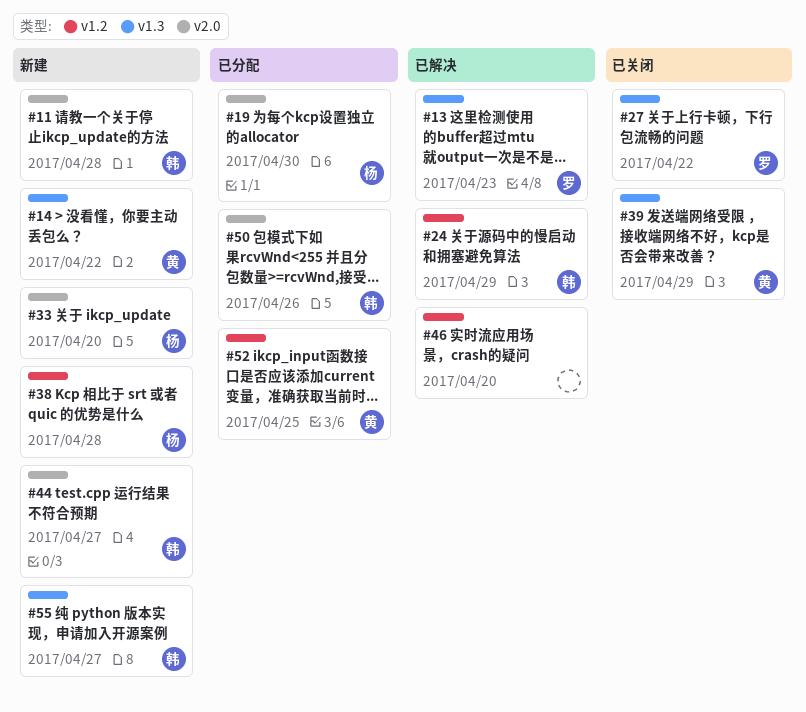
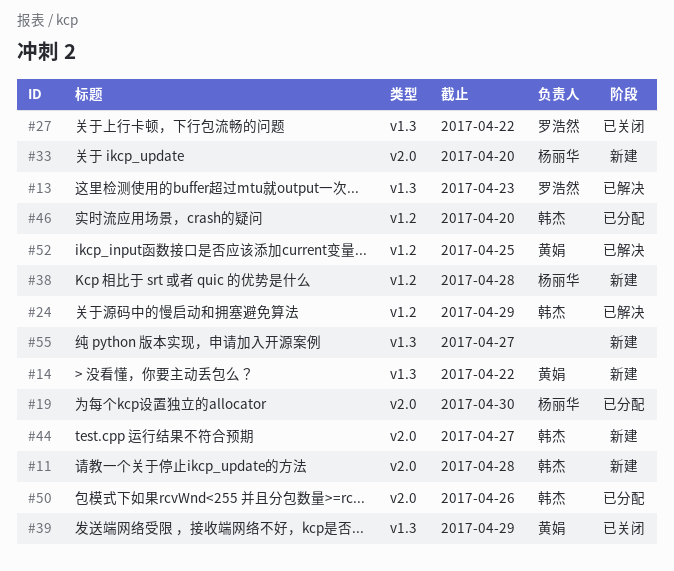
#46, status: 已解决 -> 已分配
#46, owner: none -> 韩杰
#52, status: 已分配 -> 已解决
#55, owner: 韩杰 -> none

